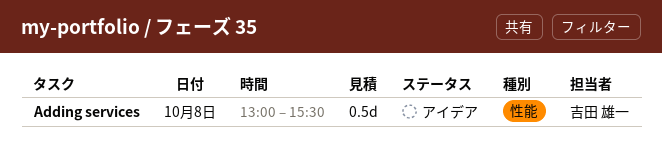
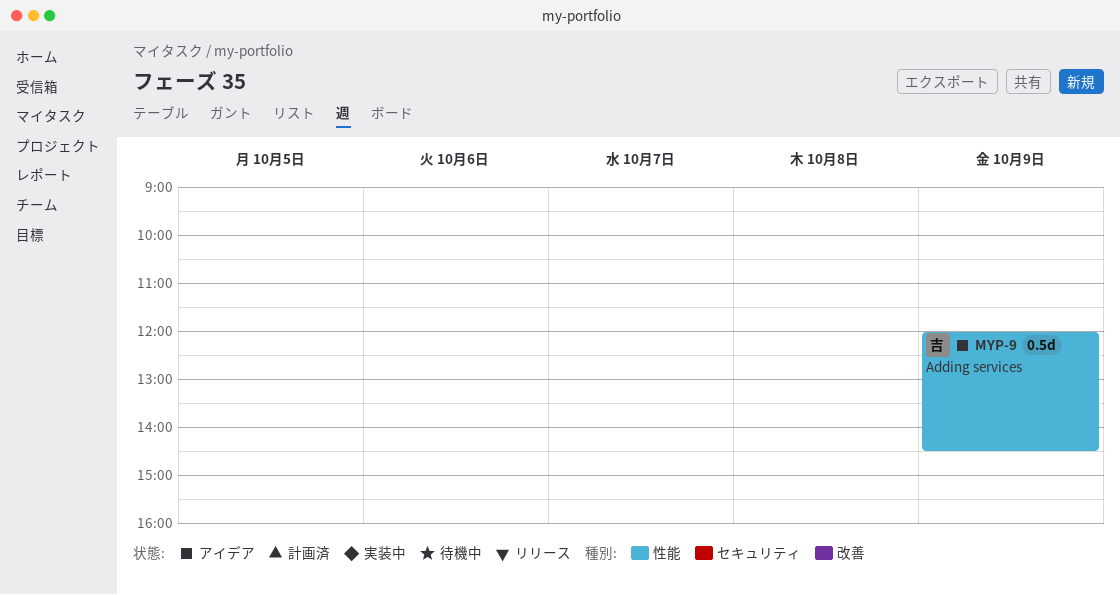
Adding services, day: Oct 8 -> Oct 9
Adding services, begins: 13:00 -> 12:00
Adding services, ends: 15:30 -> 14:30

